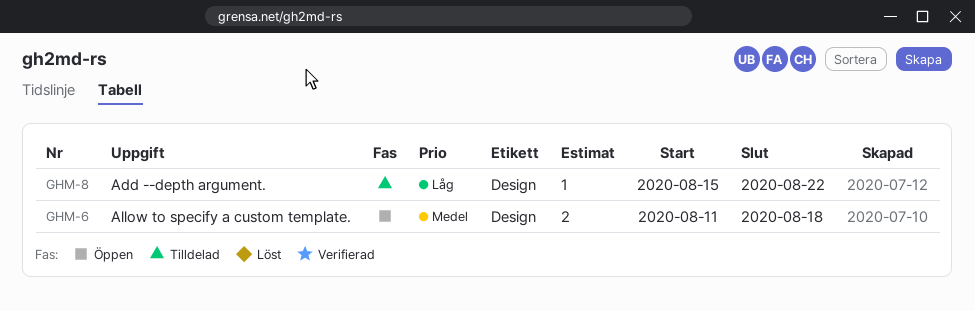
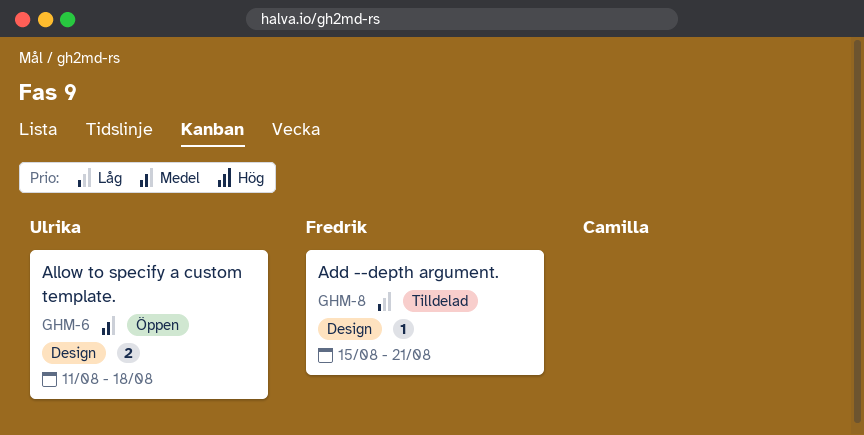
GHM-8, due: Aug 22 -> Aug 21

